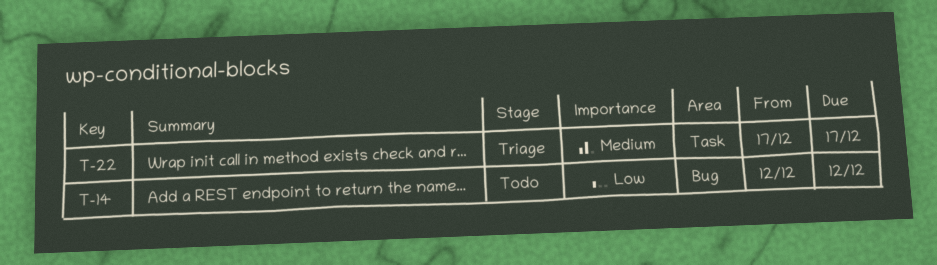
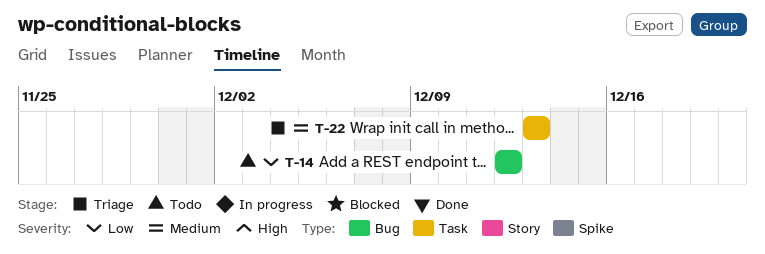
T-22, start: Dec 17 -> Dec 13
T-22, due: Dec 17 -> Dec 13

